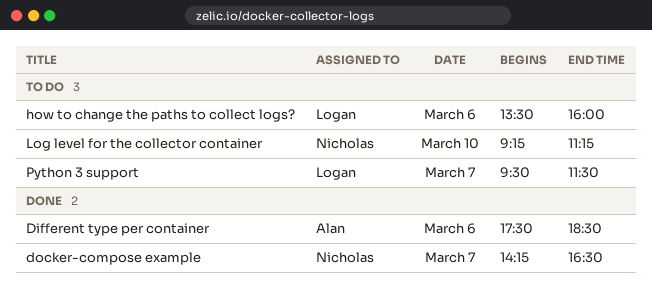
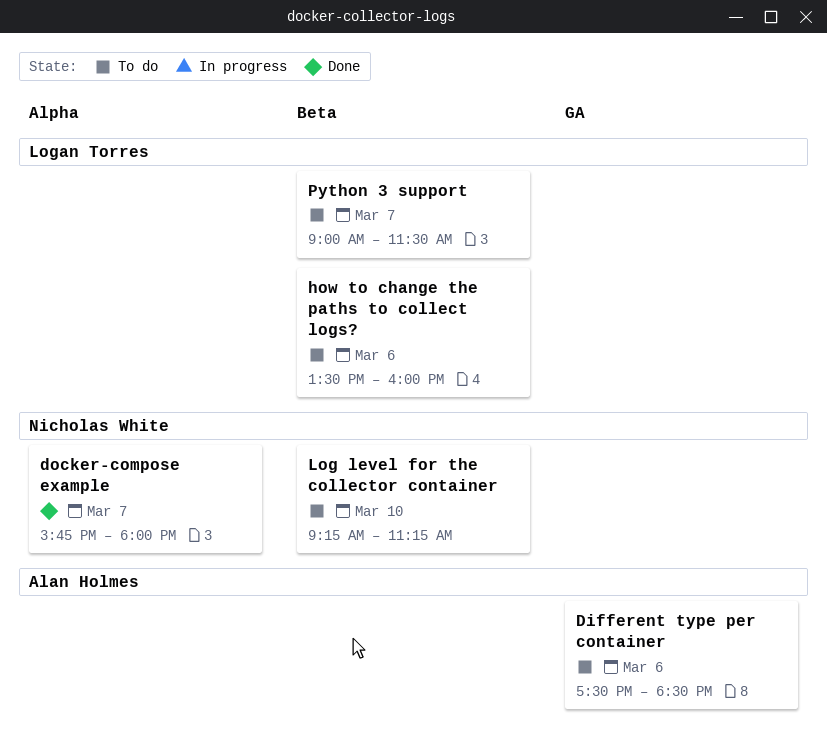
Different type per container, status: Done -> To do
docker-compose example, begins: 14:15 -> 15:45
docker-compose example, ends: 16:30 -> 18:00
Python 3 support, begins: 09:30 -> 09:00

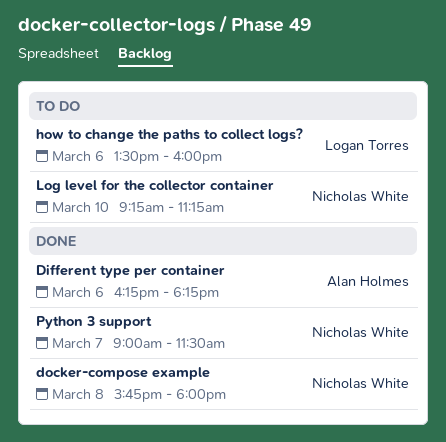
Different type per container, status: To do -> Done
Different type per container, begins: 17:30 -> 16:15
Different type per container, ends: 18:30 -> 18:15
docker-compose example, day: Mar 7 -> Mar 8
Python 3 support, status: To do -> Done
Python 3 support, owner: Logan Torres -> Nicholas White

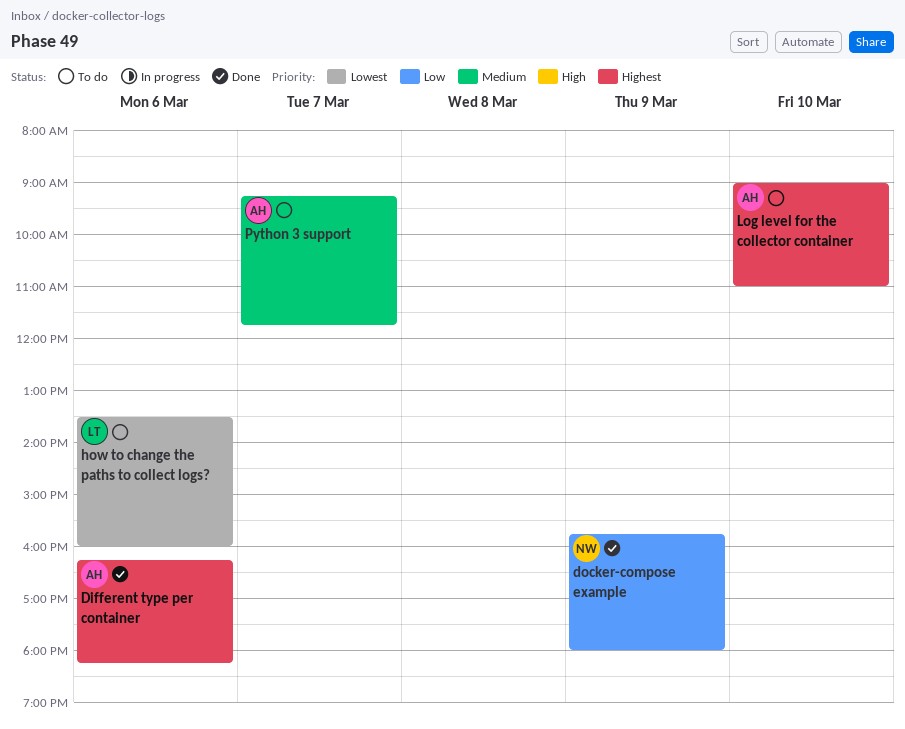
docker-compose example, day: Mar 8 -> Mar 9
Log level for the collector container, owner: Nicholas White -> Alan Holmes
Log level for the collector container, begins: 09:15 -> 09:00
Log level for the collector container, ends: 11:15 -> 11:00
Python 3 support, status: Done -> To do
Python 3 support, owner: Nicholas White -> Alan Holmes
Python 3 support, begins: 09:00 -> 09:15
Python 3 support, ends: 11:30 -> 11:45

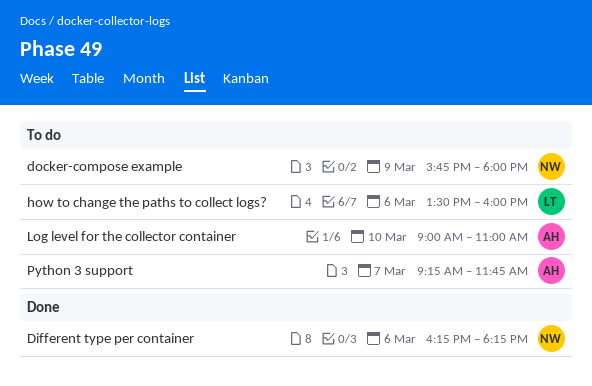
Different type per container, owner: AH -> NW
docker-compose example, status: Done -> To do

